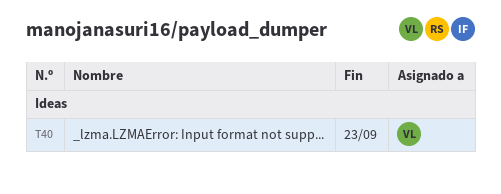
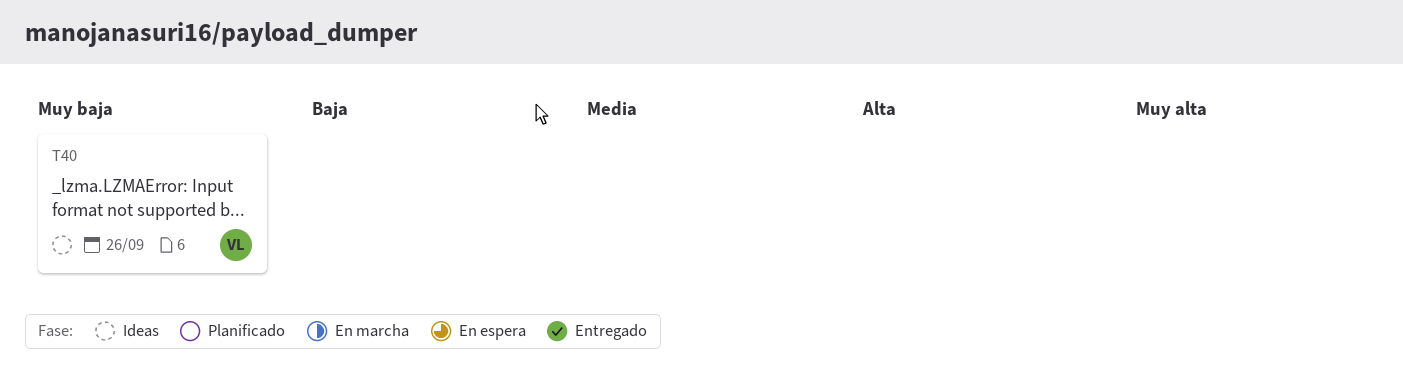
T40, due: Sep 23 -> Sep 26

